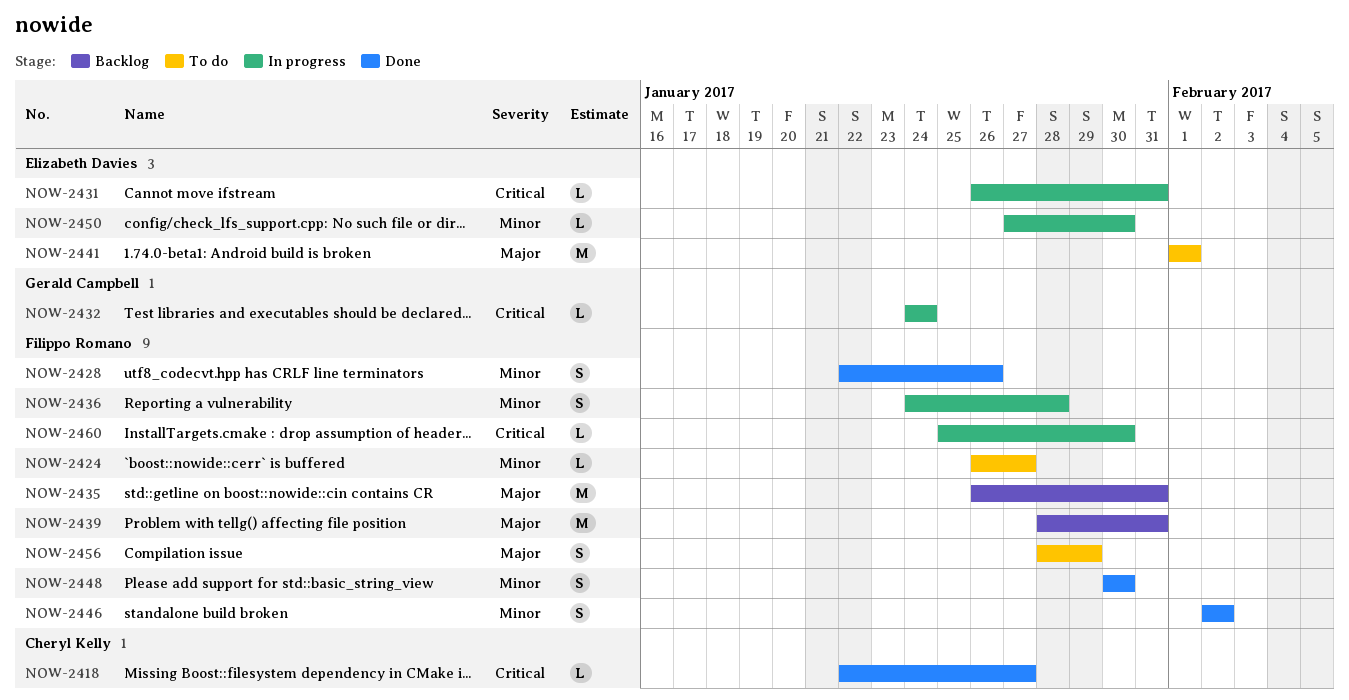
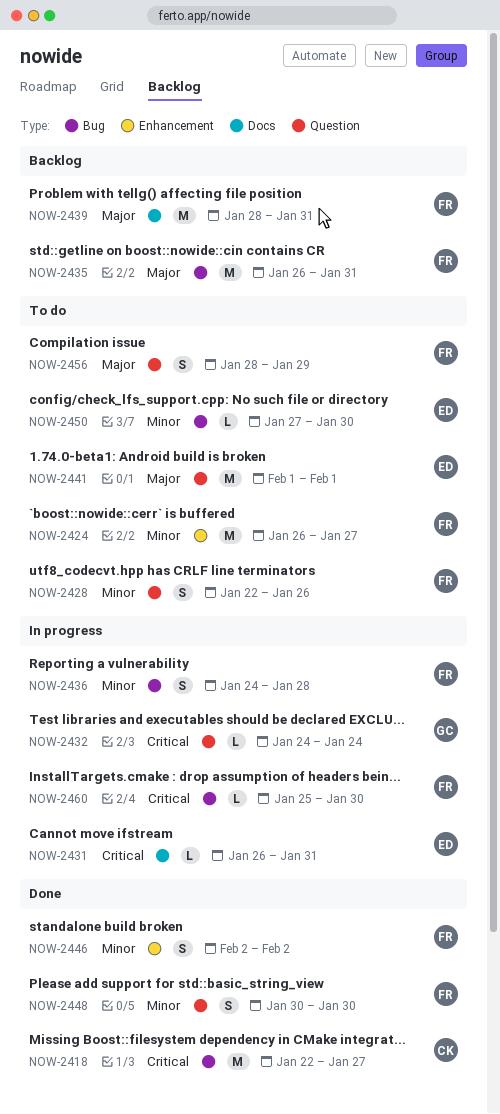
NOW-2418, estimate: L -> M
NOW-2424, estimate: L -> M
NOW-2428, status: Done -> To do
NOW-2450, status: In progress -> To do

